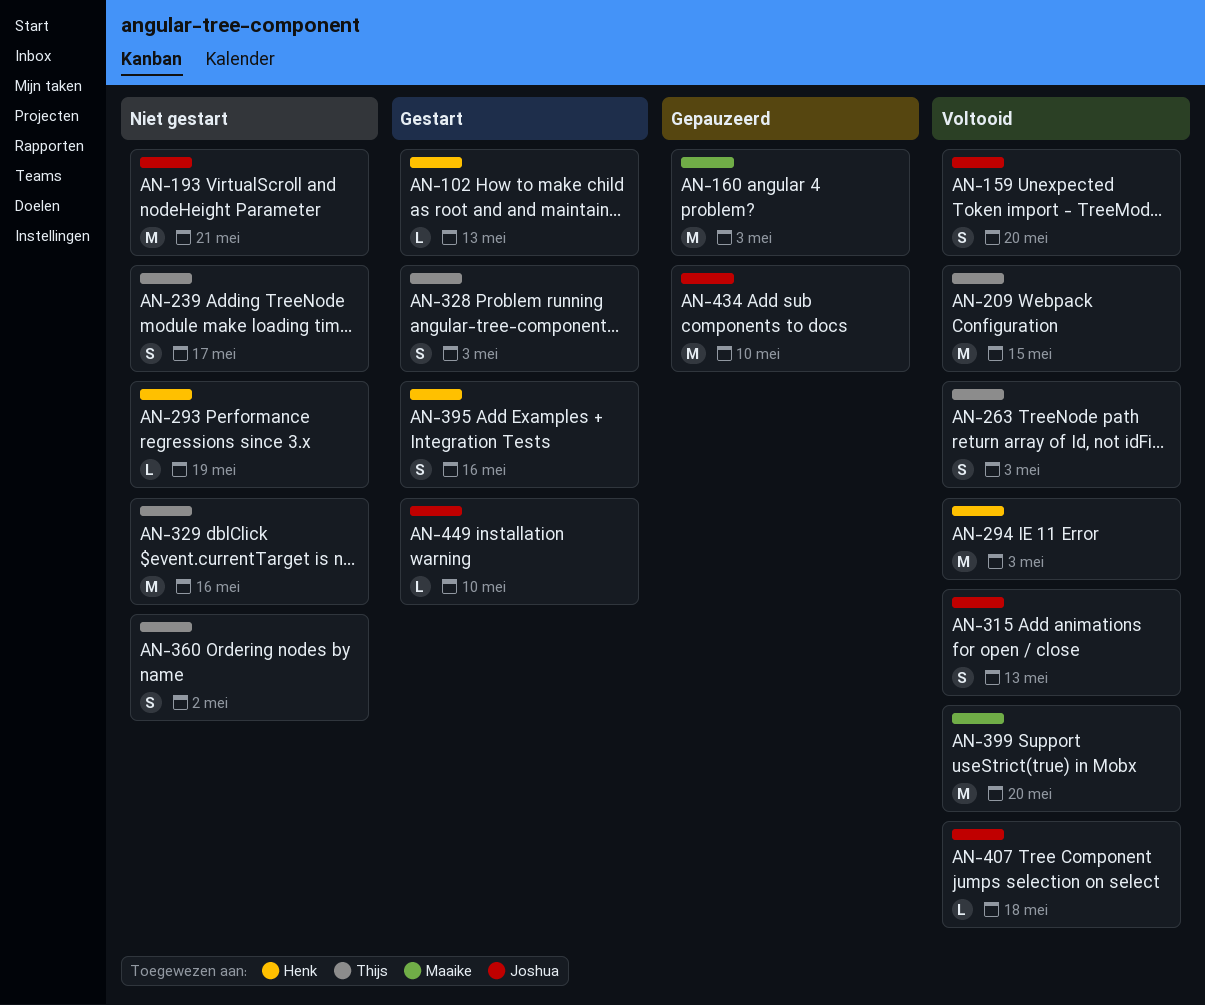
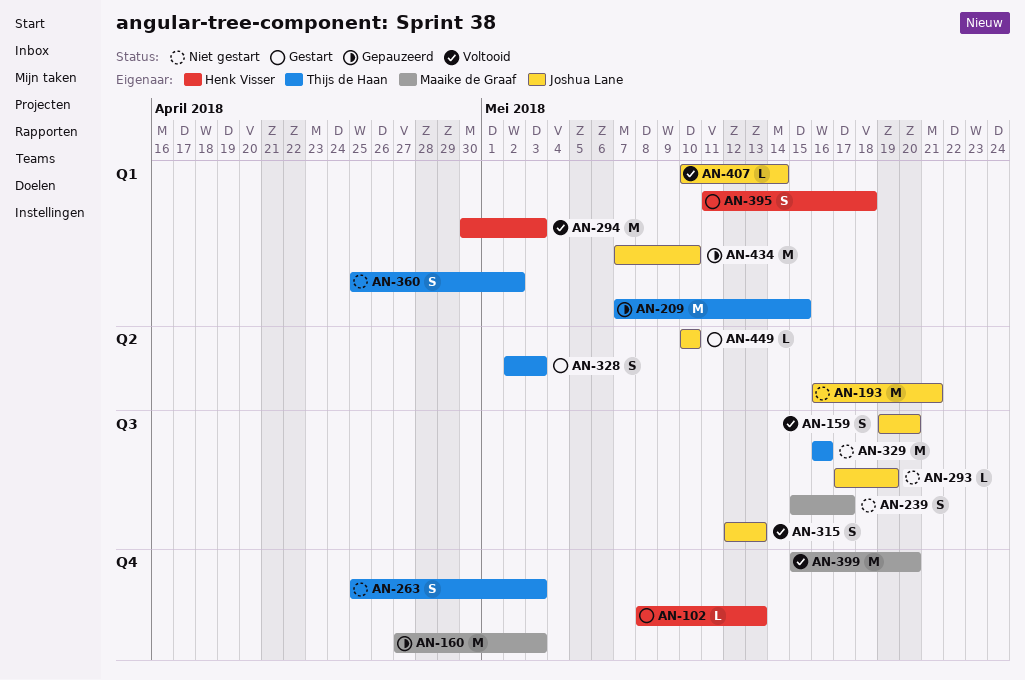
AN-209, status: Voltooid -> Gepauzeerd
AN-239, owner: Thijs de Haan -> Maaike de Graaf
AN-263, status: Voltooid -> Niet gestart
AN-293, owner: Henk Visser -> Joshua Lane
AN-395, due: May 16 -> May 18
AN-407, due: May 18 -> May 14

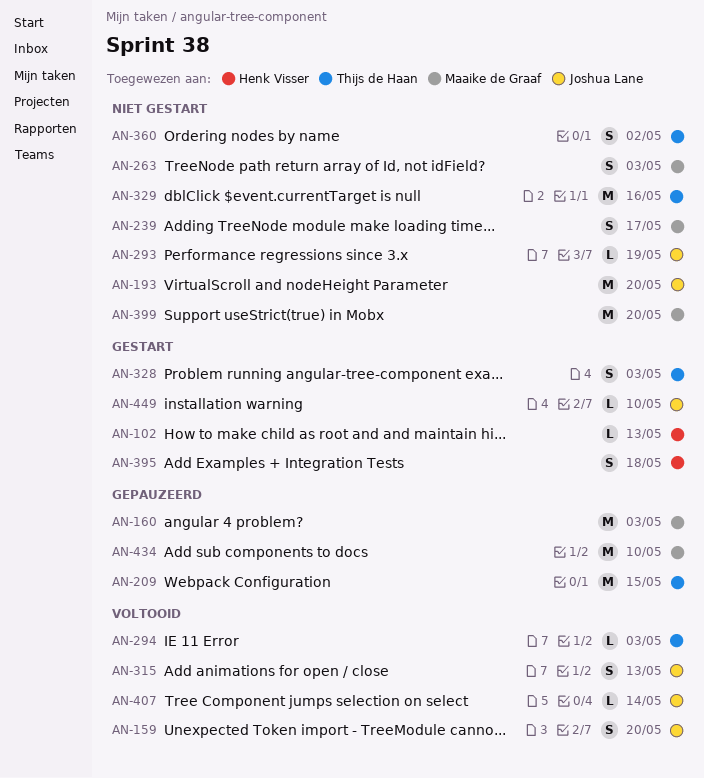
AN-193, due: May 21 -> May 20
AN-263, owner: Thijs de Haan -> Maaike de Graaf
AN-294, owner: Henk Visser -> Thijs de Haan
AN-294, estimate: M -> L
AN-399, status: Voltooid -> Niet gestart
AN-434, owner: Joshua Lane -> Maaike de Graaf

